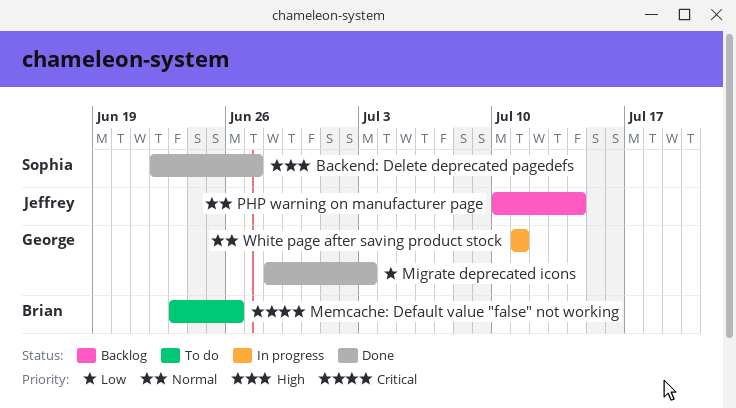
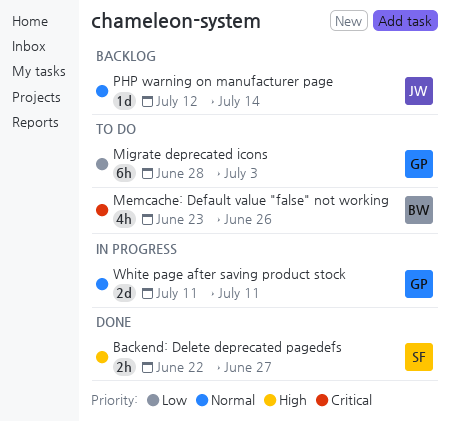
Migrate deprecated icons, status: Done -> To do
PHP warning on manufacturer page, start: Jul 10 -> Jul 12

